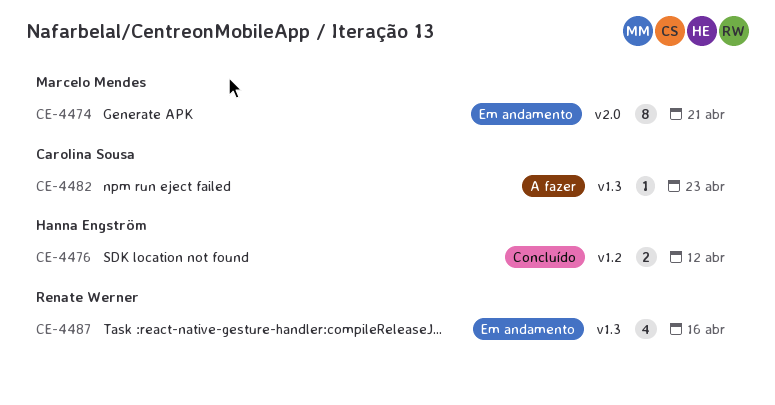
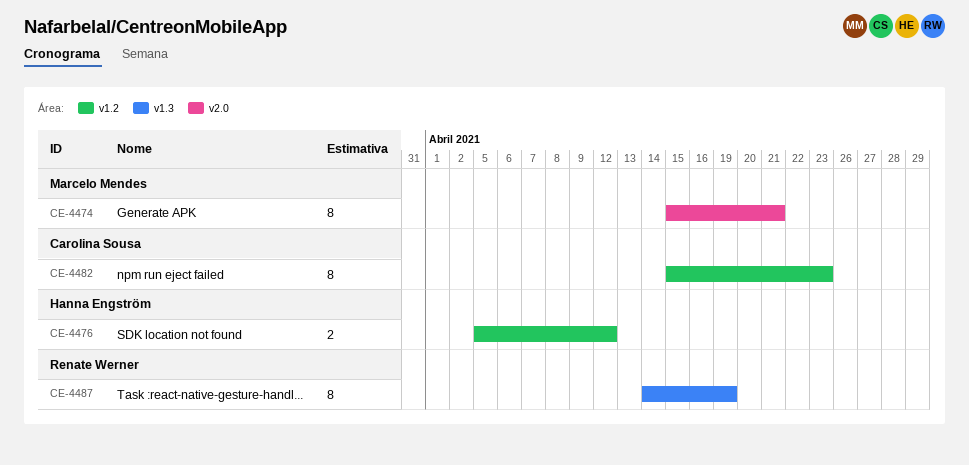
CE-4482, label: v1.3 -> v1.2
CE-4482, estimate: 1 -> 8
CE-4487, estimate: 4 -> 8
CE-4487, due: Apr 16 -> Apr 19

